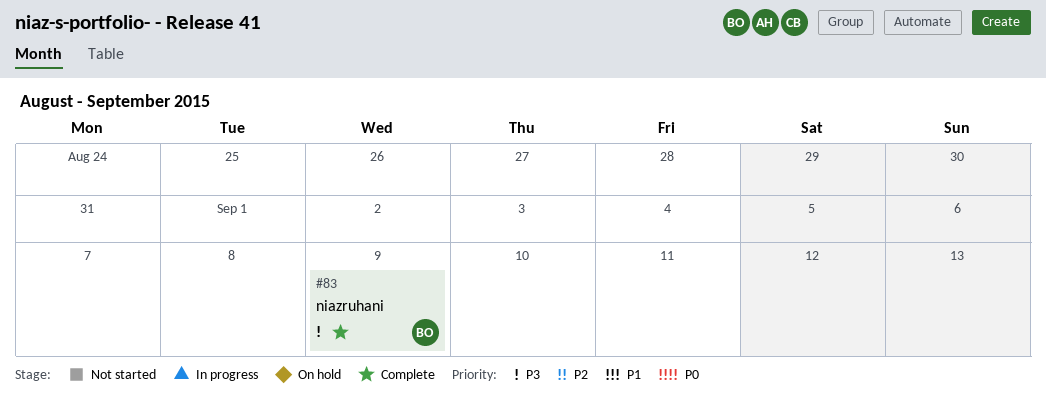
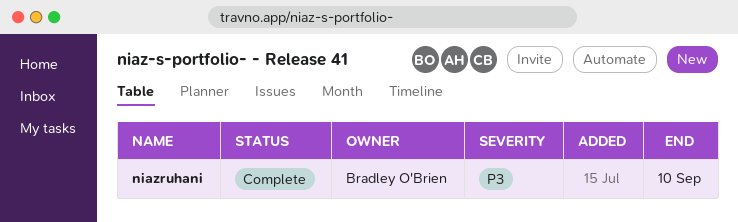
niazruhani, due: Sep 9 -> Sep 10

